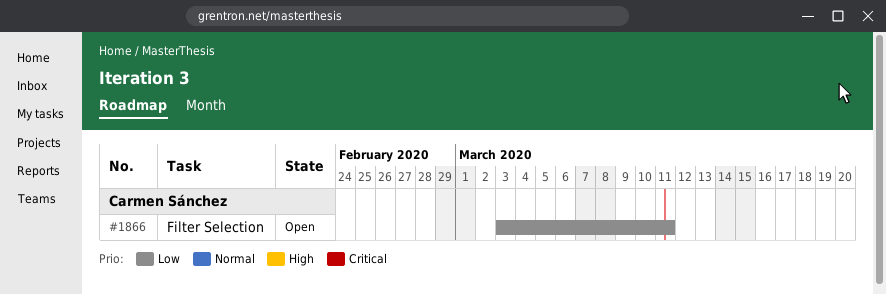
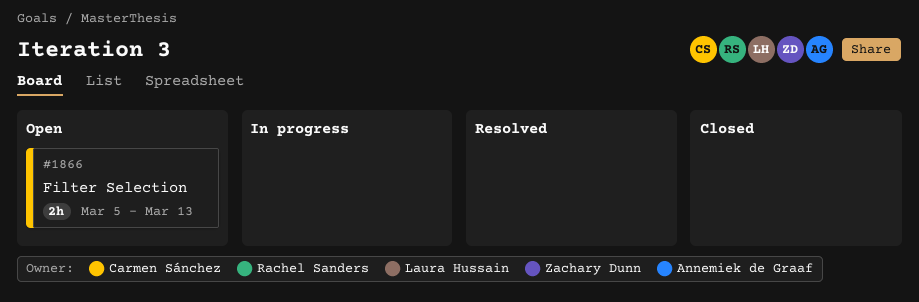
#1866, start: Mar 3 -> Mar 5
#1866, due: Mar 11 -> Mar 13

